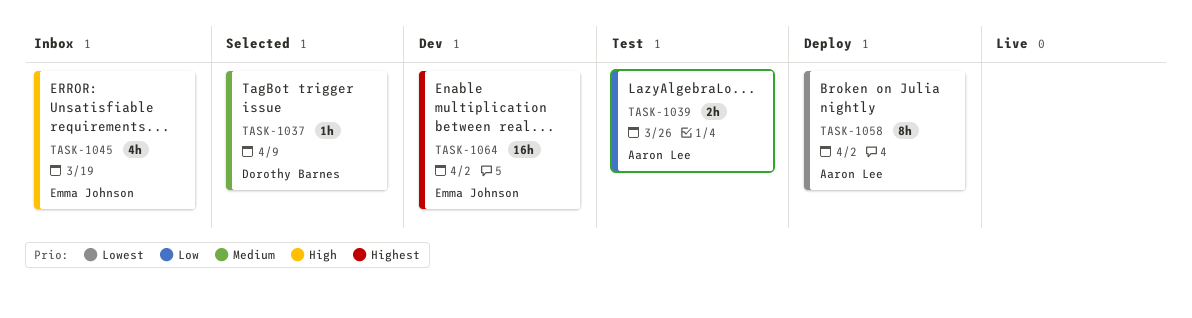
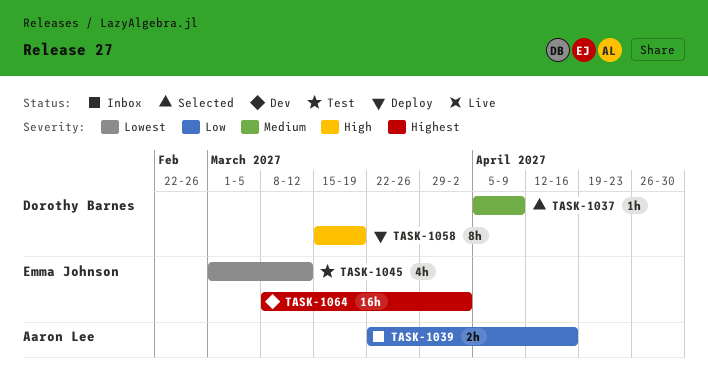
TASK-1039, status: Test -> Inbox
TASK-1039, due: Mar 26 -> Apr 16
TASK-1045, status: Inbox -> Test
TASK-1045, priority: High -> Lowest
TASK-1045, due: Mar 19 -> Mar 12
TASK-1058, owner: Aaron Lee -> Dorothy Barnes
TASK-1058, priority: Lowest -> High
TASK-1058, due: Apr 2 -> Mar 19

